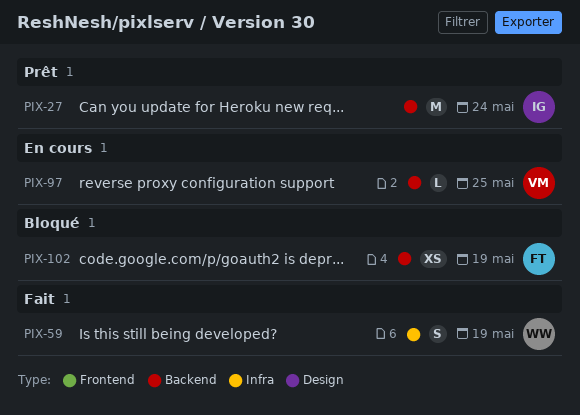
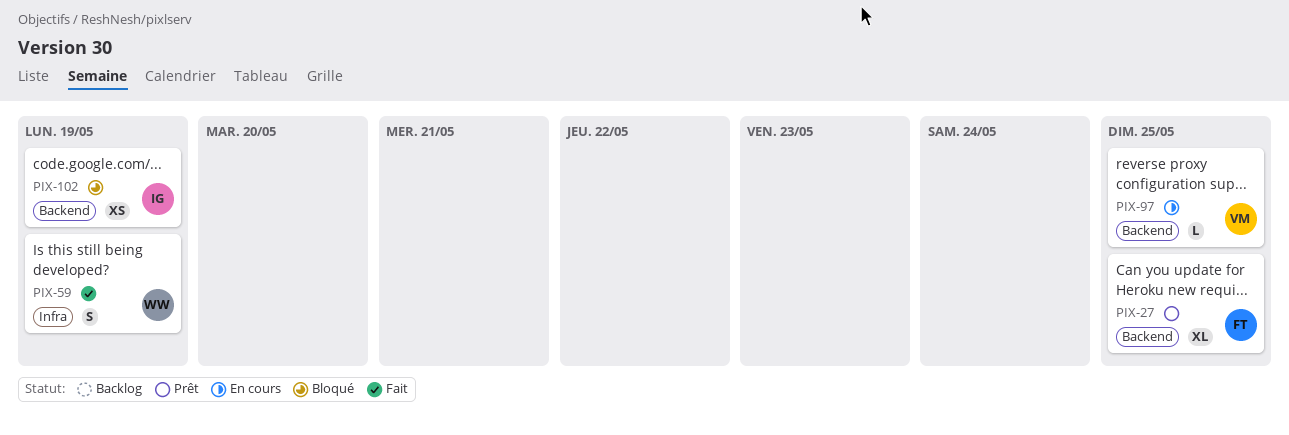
PIX-27, owner: IG -> FT
PIX-27, estimate: M -> XL
PIX-27, due: May 24 -> May 25
PIX-102, owner: FT -> IG

